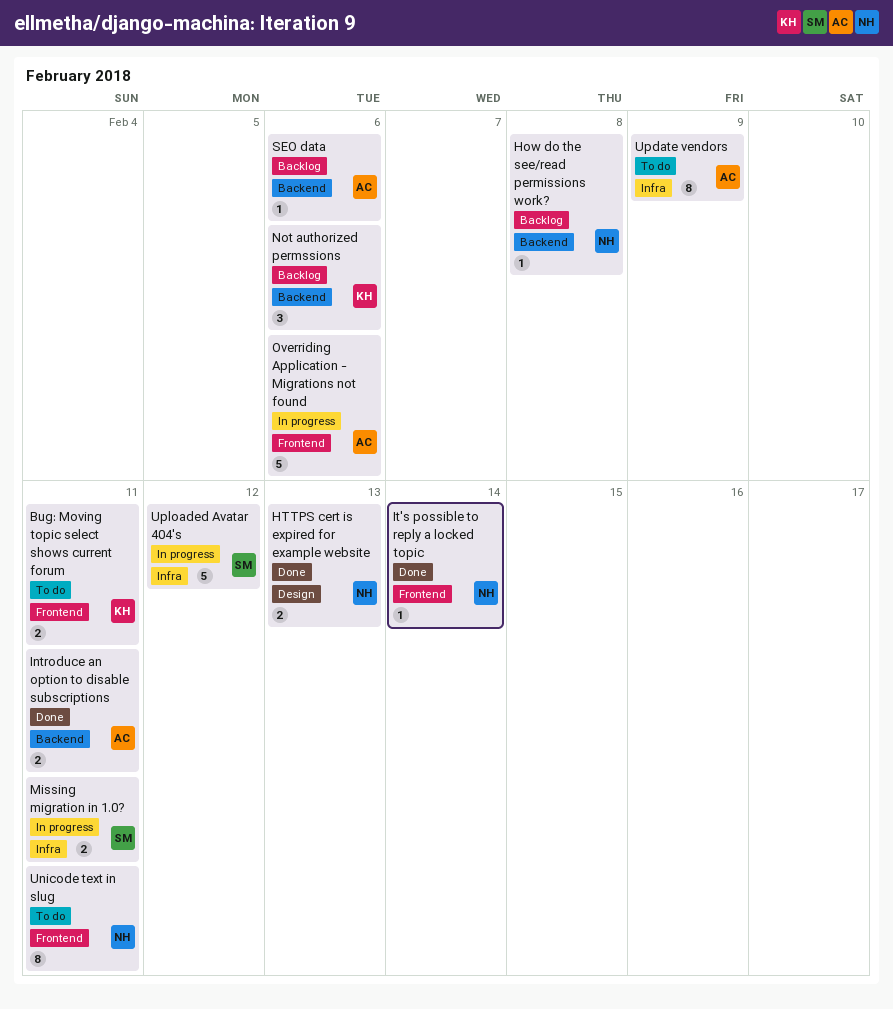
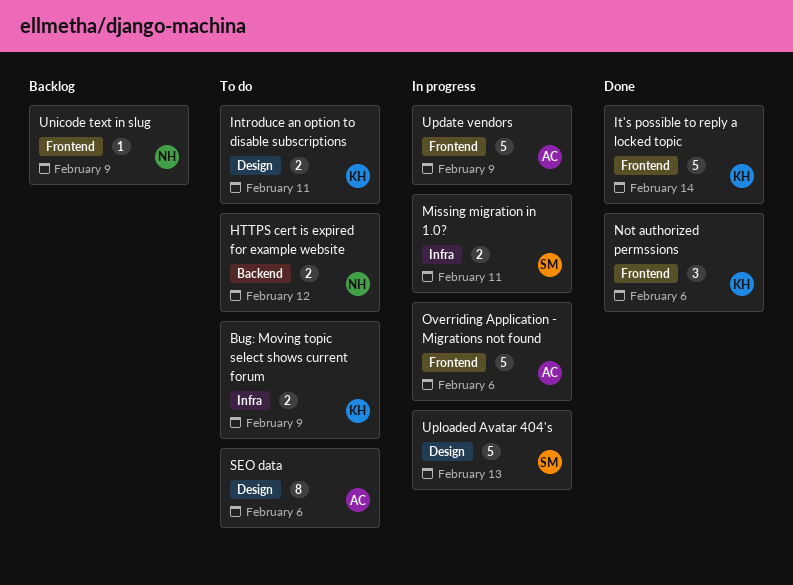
Bug: Moving topic select shows current forum, label: Frontend -> Infra
Bug: Moving topic select shows current forum, due: Feb 11 -> Feb 9
How do the see/read permissions work?: present -> none
HTTPS cert is expired for example website, status: Done -> To do
HTTPS cert is expired for example website, label: Design -> Backend
HTTPS cert is expired for example website, due: Feb 13 -> Feb 12
Introduce an option to disable subscriptions, status: Done -> To do
Introduce an option to disable subscriptions, owner: AC -> KH
Introduce an option to disable subscriptions, label: Backend -> Design
It's possible to reply a locked topic, owner: NH -> KH
It's possible to reply a locked topic, estimate: 1 -> 5
Not authorized permssions, status: Backlog -> Done
Not authorized permssions, label: Backend -> Frontend
SEO data, status: Backlog -> To do
SEO data, label: Backend -> Design
SEO data, estimate: 1 -> 8
Unicode text in slug, status: To do -> Backlog
Unicode text in slug, estimate: 8 -> 1
Unicode text in slug, due: Feb 11 -> Feb 9
Update vendors, status: To do -> In progress
Update vendors, label: Infra -> Frontend
Update vendors, estimate: 8 -> 5
Uploaded Avatar 404's, label: Infra -> Design
Uploaded Avatar 404's, due: Feb 12 -> Feb 13

